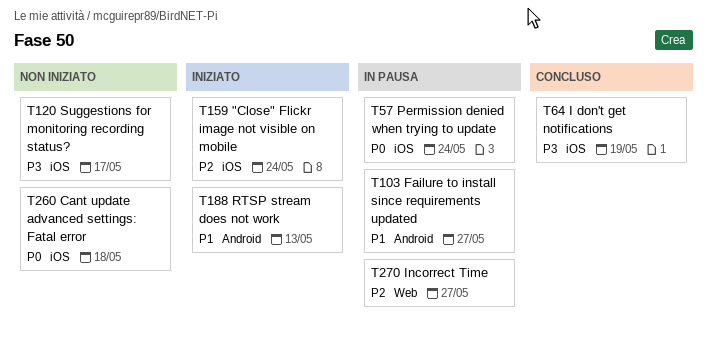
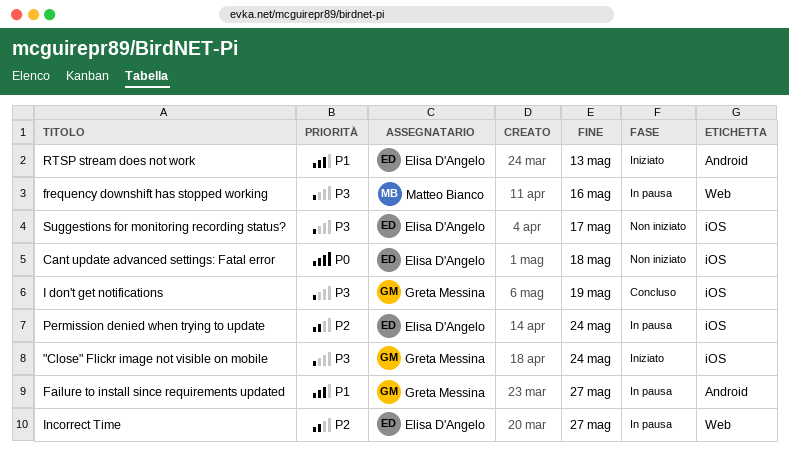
"Close" Flickr image not visible on mobile, priority: P2 -> P3
frequency downshift has stopped working: none -> present
Permission denied when trying to update, priority: P0 -> P2

